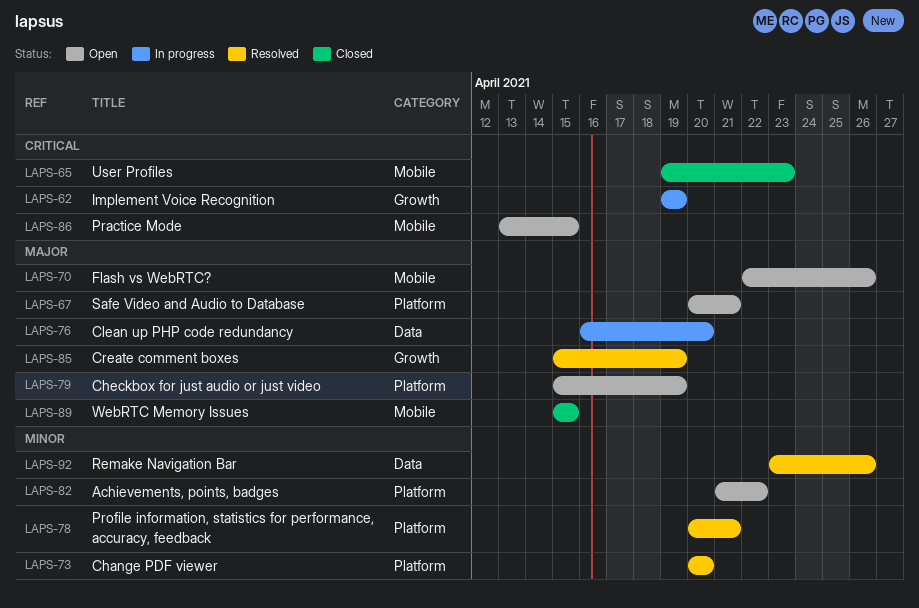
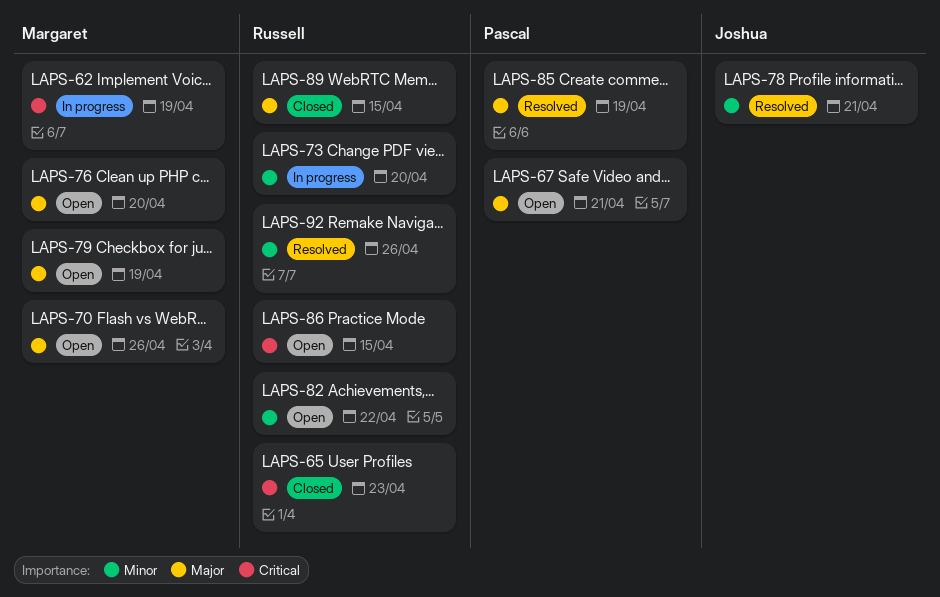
LAPS-73, status: Resolved -> In progress
LAPS-76, status: In progress -> Open

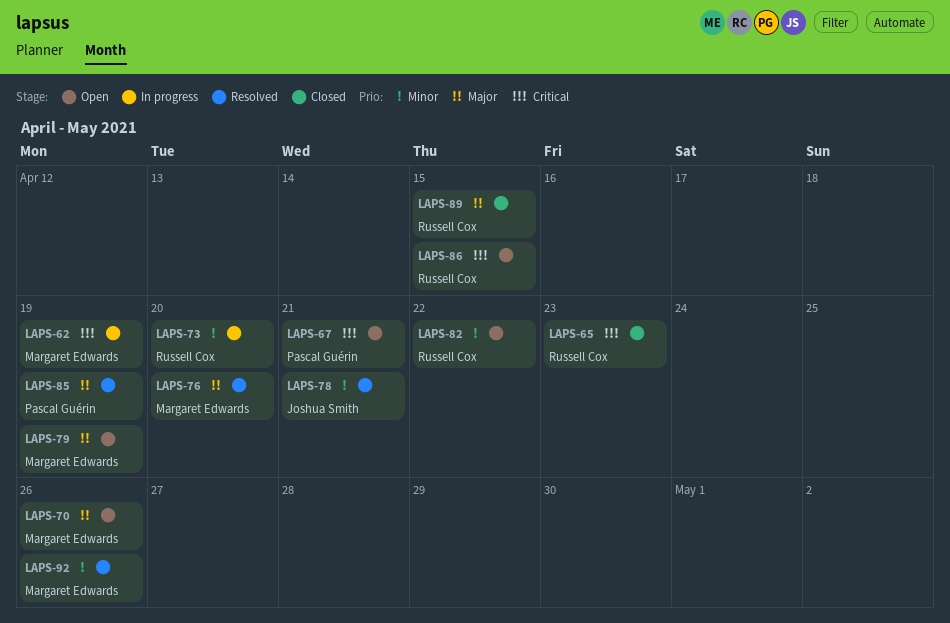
LAPS-67, priority: Major -> Critical
LAPS-76, status: Open -> Resolved
LAPS-92, owner: Russell Cox -> Margaret Edwards

